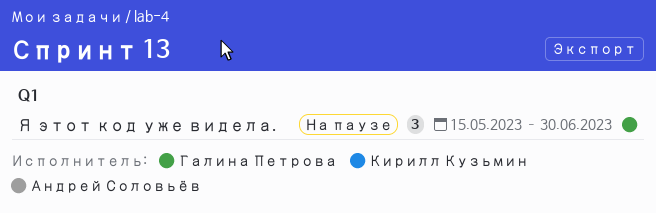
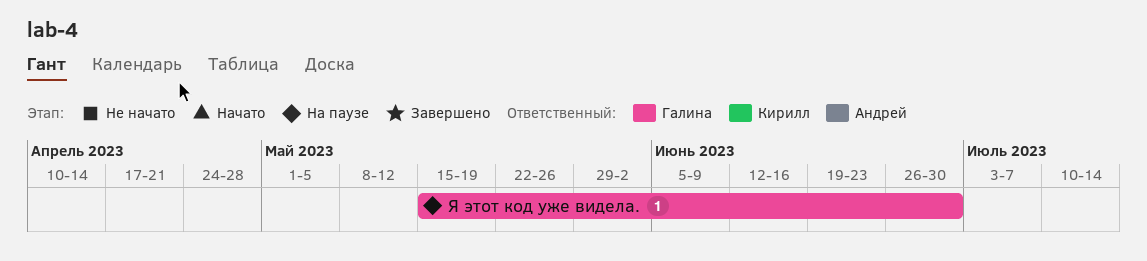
Я этот код уже видела., estimate: 3 -> 1

